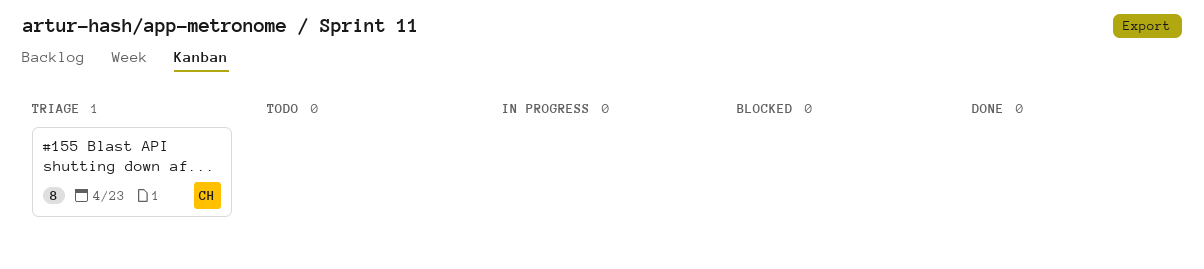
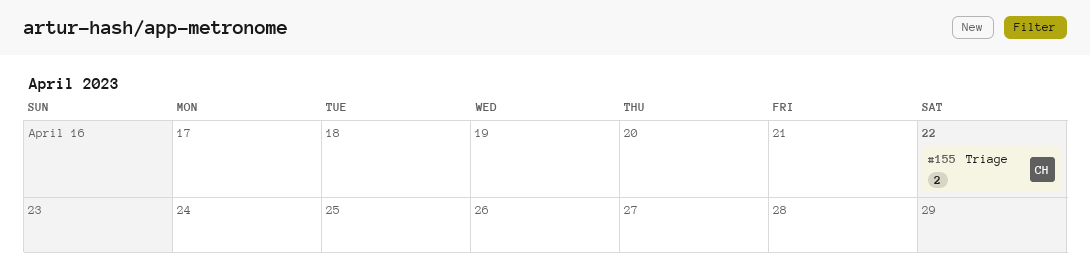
#155, estimate: 8 -> 2
#155, due: Apr 23 -> Apr 22

